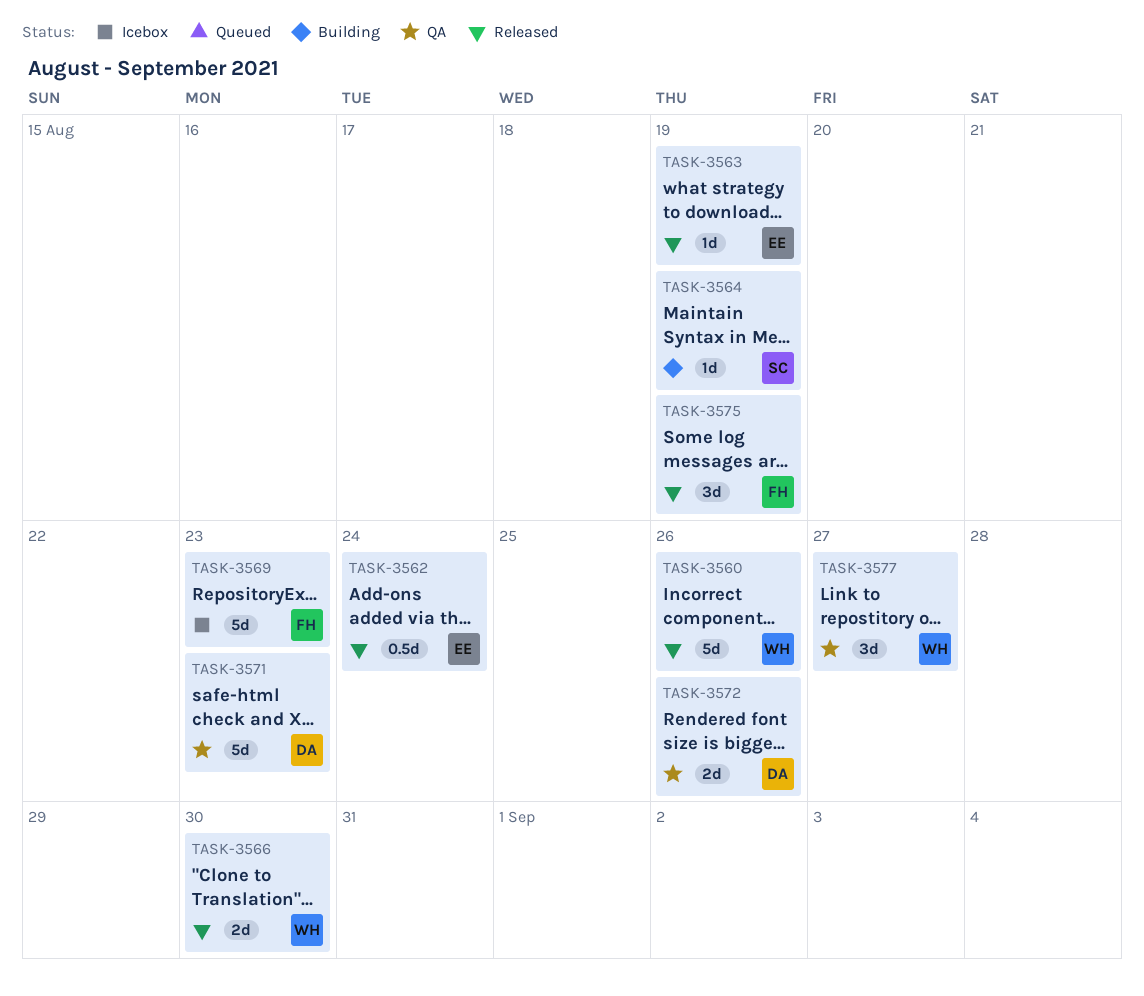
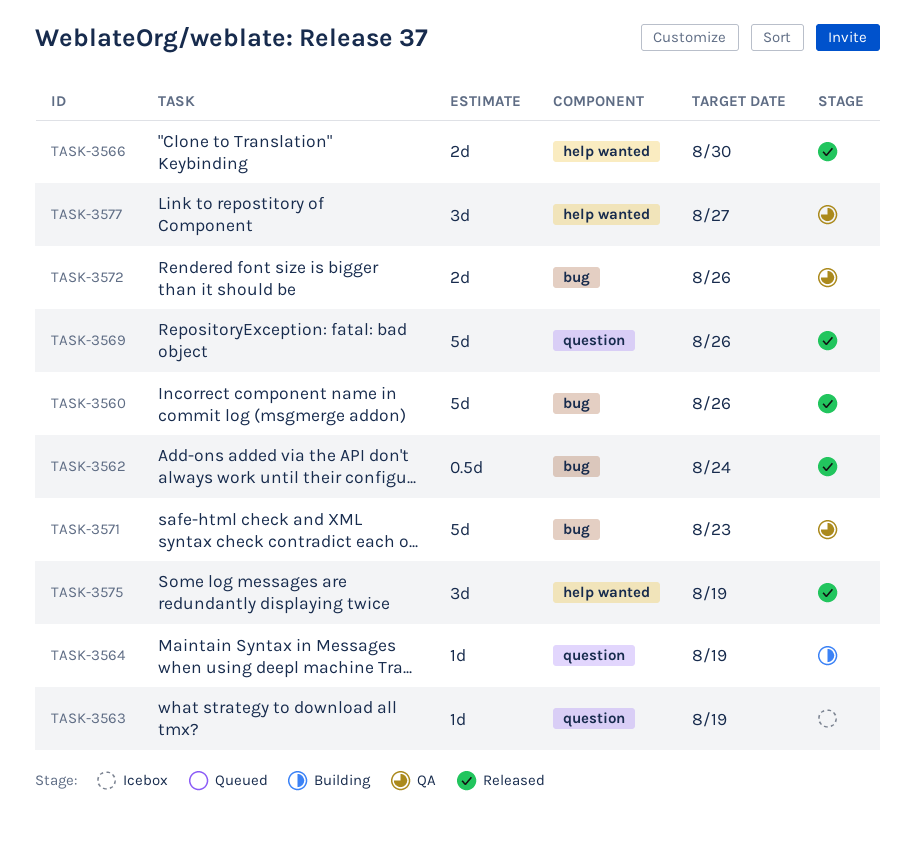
TASK-3563, status: Released -> Icebox
TASK-3569, status: Icebox -> Released
TASK-3569, due: Aug 23 -> Aug 26

